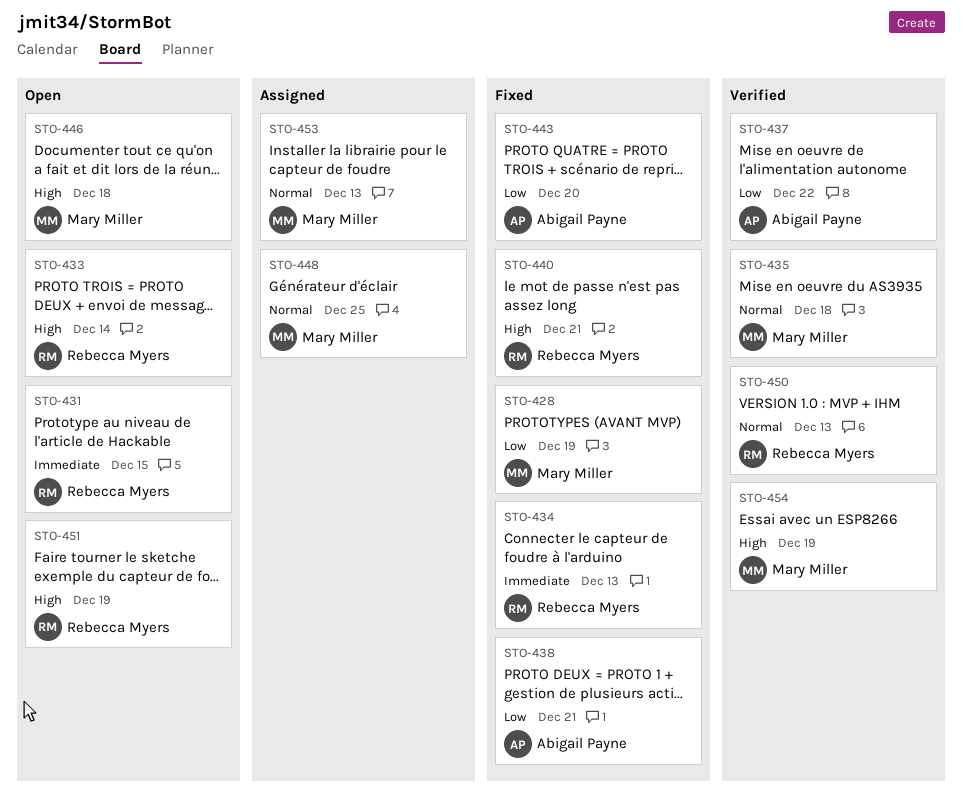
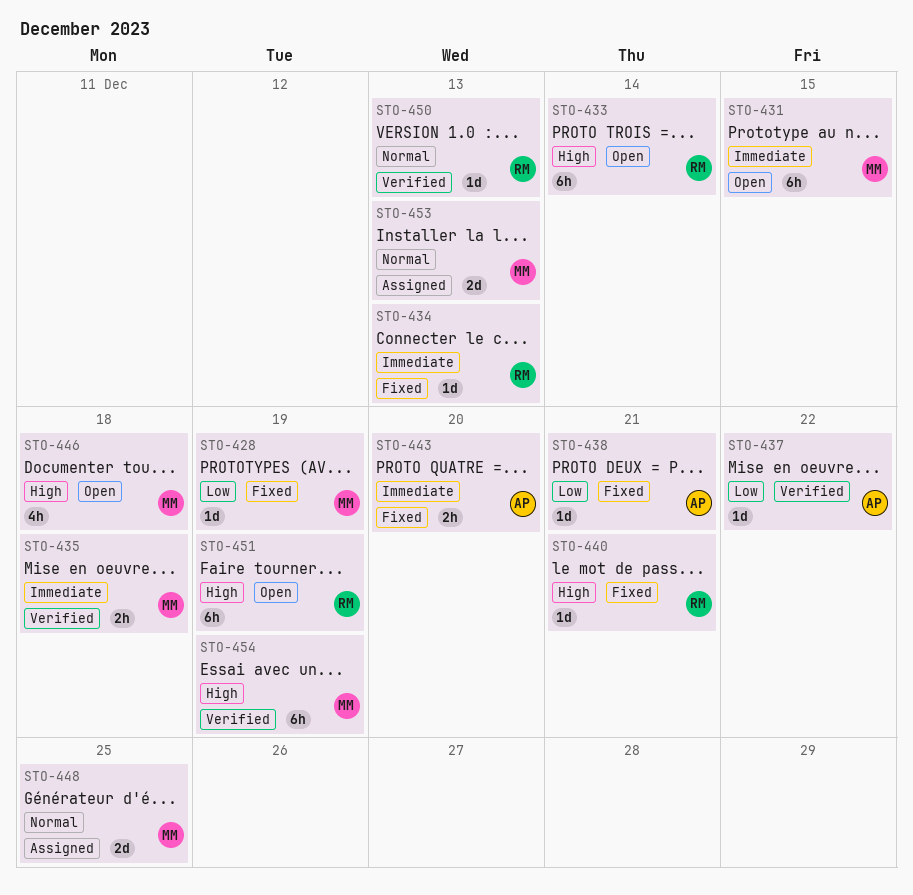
STO-431, owner: Rebecca Myers -> Mary Miller
STO-435, priority: Normal -> Immediate
STO-443, priority: Low -> Immediate

